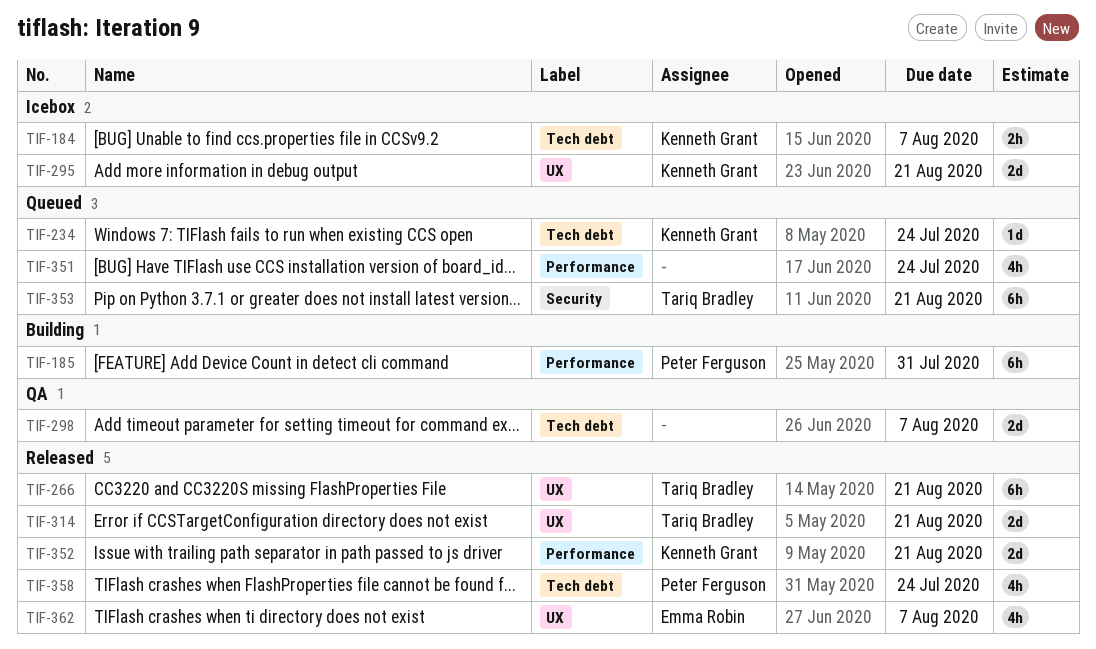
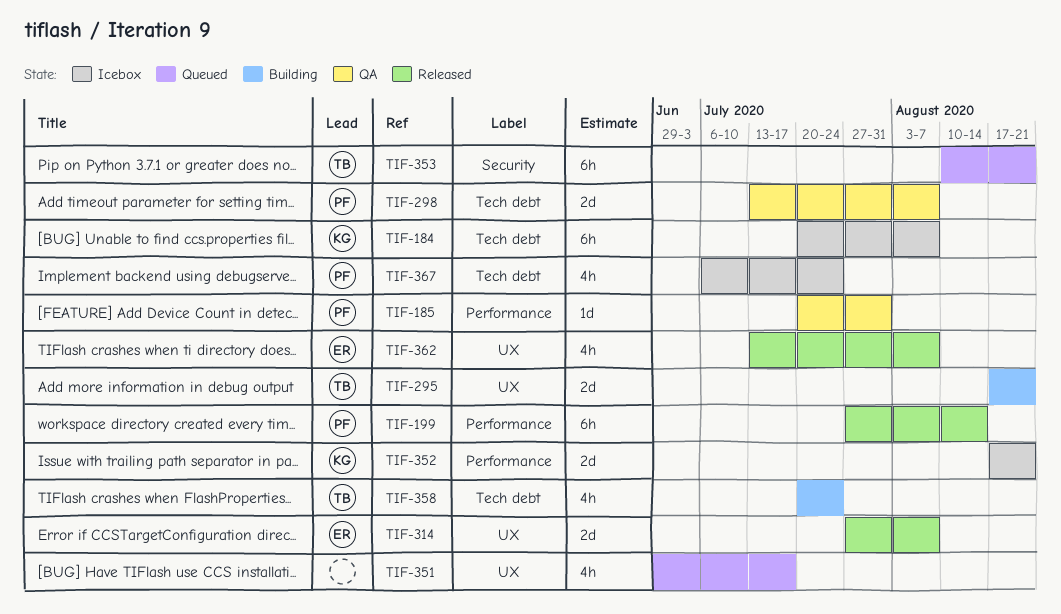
TIF-184, estimate: 2h -> 6h
TIF-185, status: Building -> QA
TIF-185, estimate: 6h -> 1d
TIF-199: none -> present
TIF-234: present -> none
TIF-266: present -> none
TIF-295, status: Icebox -> Building
TIF-295, owner: Kenneth Grant -> Tariq Bradley
TIF-298, owner: none -> Peter Ferguson
TIF-314, owner: Tariq Bradley -> Emma Robin
TIF-314, due: Aug 21 -> Aug 7
TIF-351, label: Performance -> UX
TIF-351, due: Jul 24 -> Jul 17
TIF-352, status: Released -> Icebox
TIF-358, status: Released -> Building
TIF-358, owner: Peter Ferguson -> Tariq Bradley
TIF-367: none -> present

